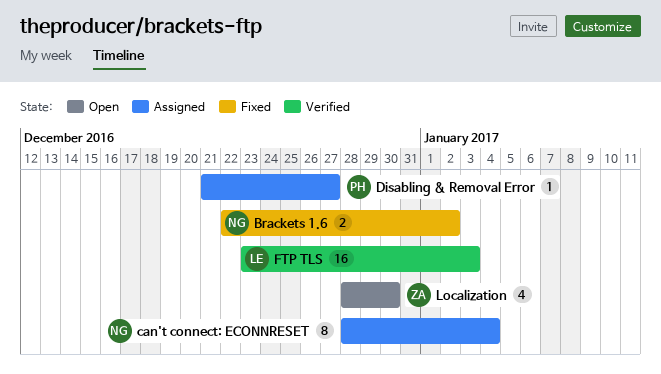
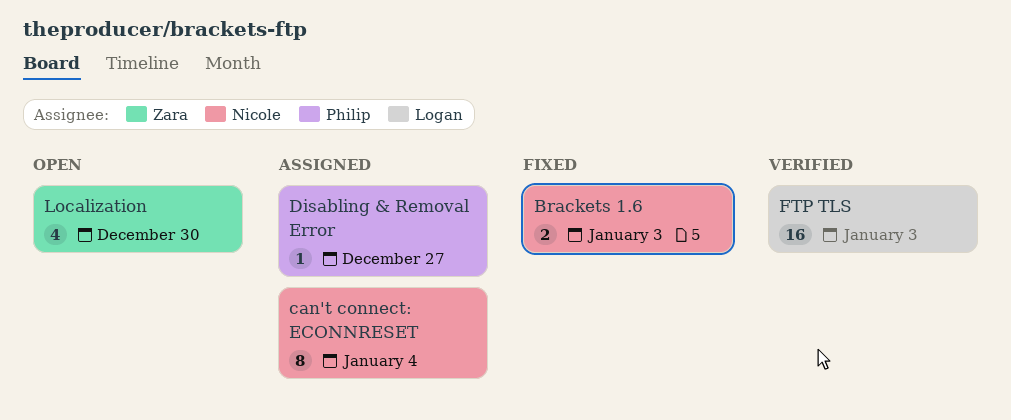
Brackets 1.6, due: Jan 2 -> Jan 3

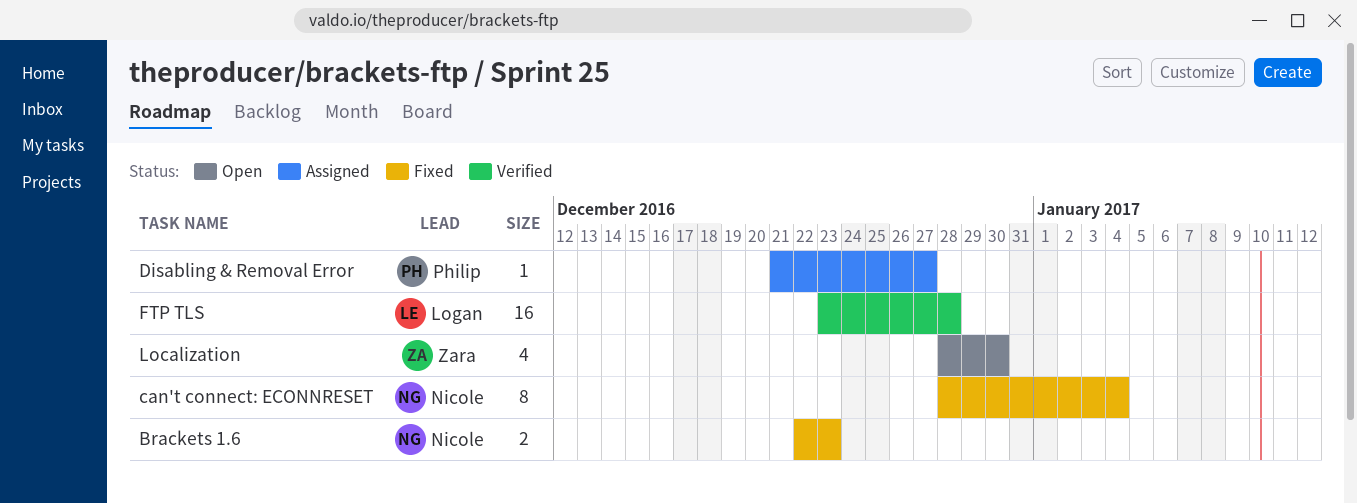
Brackets 1.6, due: Jan 3 -> Dec 23
can't connect: ECONNRESET, status: Assigned -> Fixed
FTP TLS, due: Jan 3 -> Dec 28

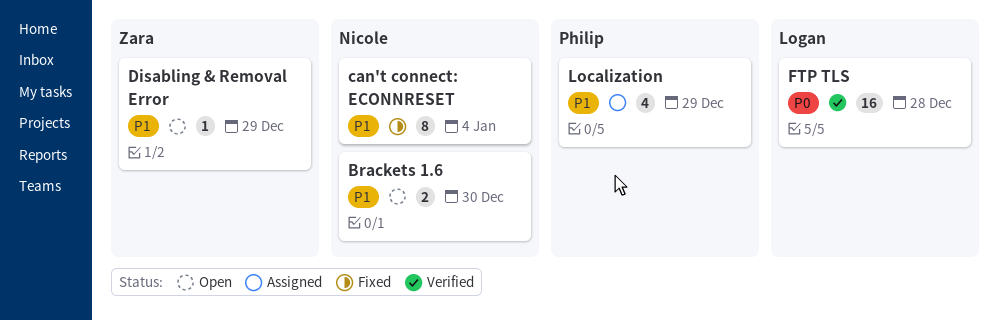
Brackets 1.6, status: Fixed -> Open
Brackets 1.6, due: Dec 23 -> Dec 30
Disabling & Removal Error, status: Assigned -> Open
Disabling & Removal Error, owner: Philip -> Zara
Disabling & Removal Error, due: Dec 27 -> Dec 29
Localization, status: Open -> Assigned
Localization, owner: Zara -> Philip
Localization, due: Dec 30 -> Dec 29

